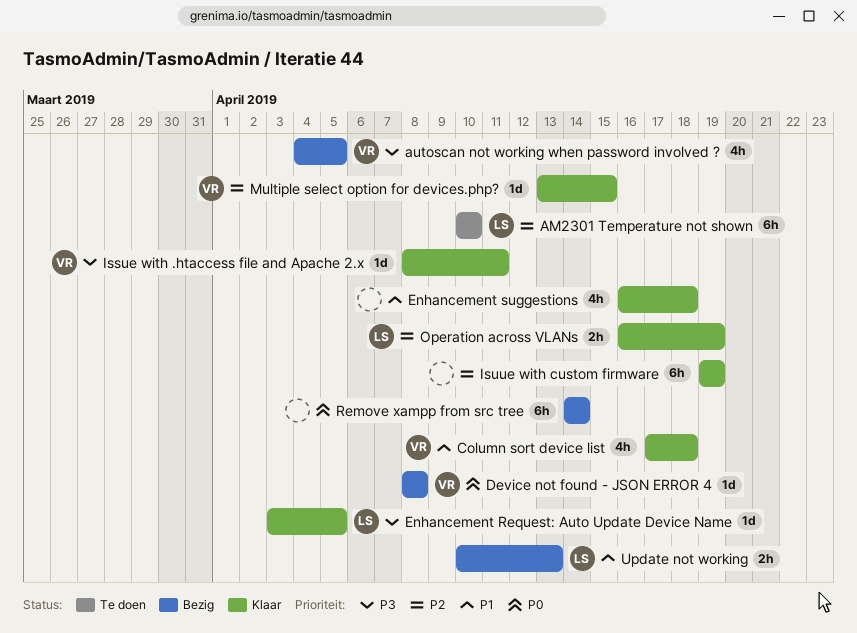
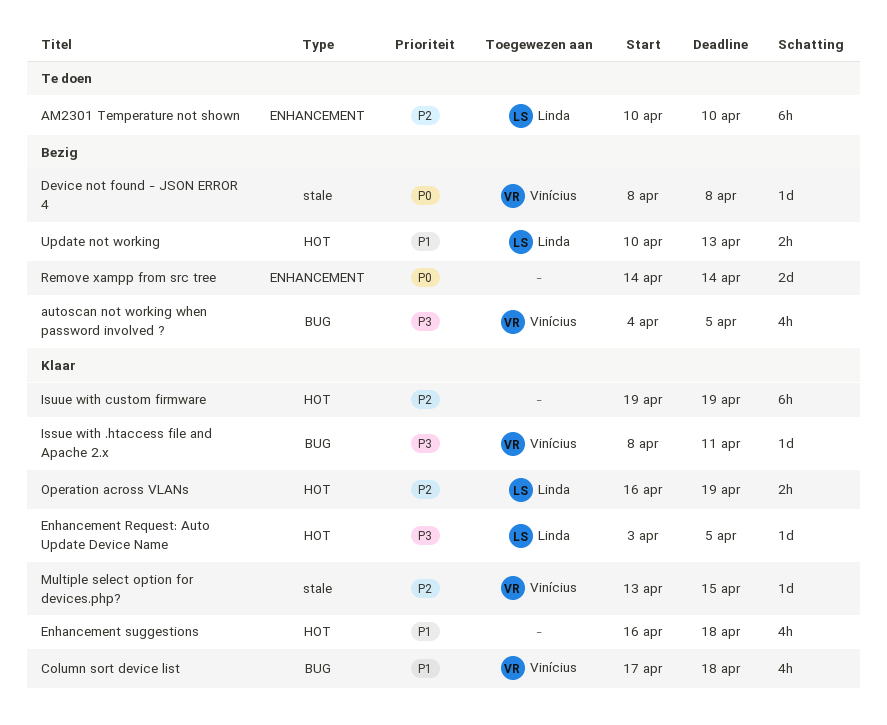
Remove xampp from src tree, estimate: 6h -> 2d

